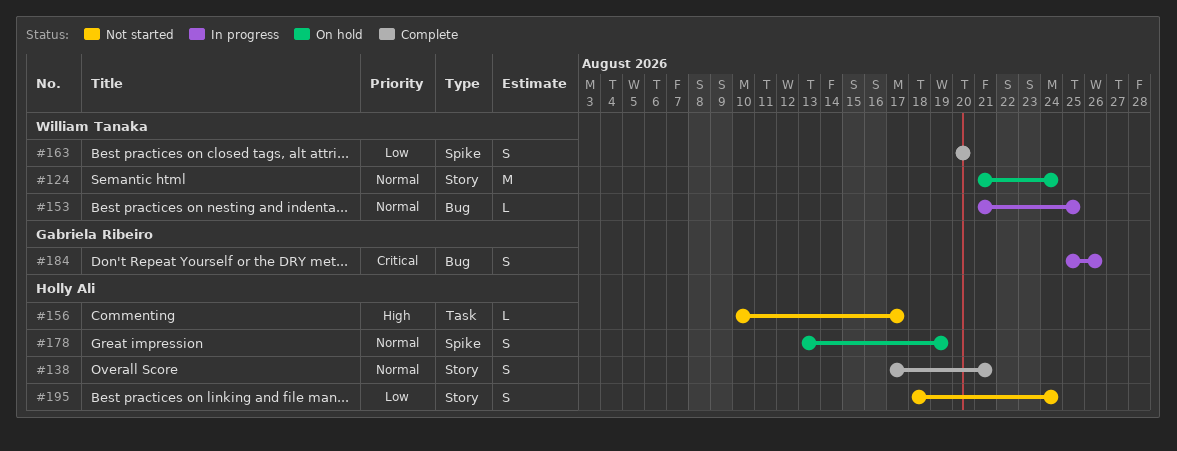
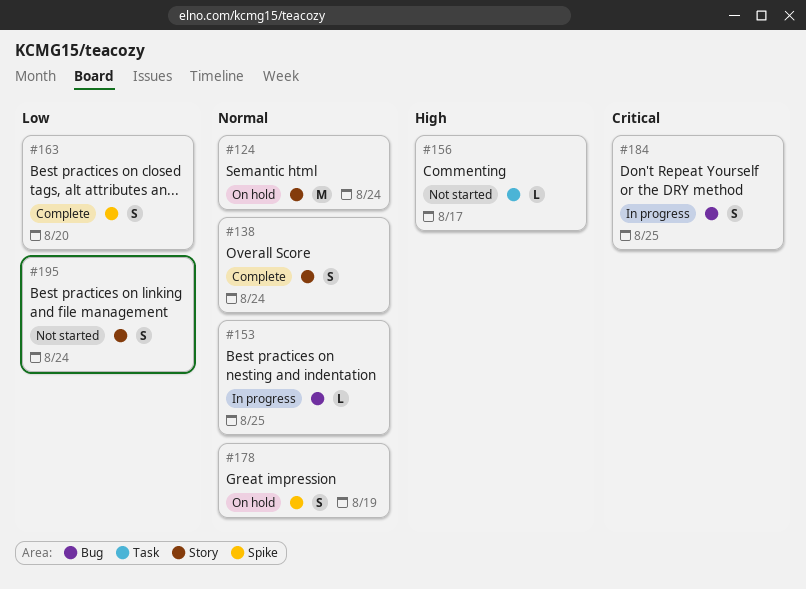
#138, due: Aug 21 -> Aug 24
#184, due: Aug 26 -> Aug 25

